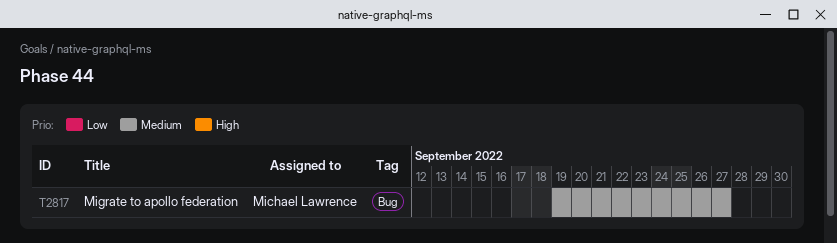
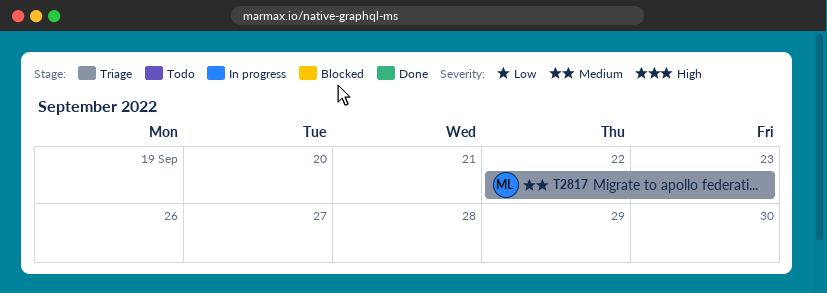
T2817, start: Sep 19 -> Sep 22
T2817, due: Sep 27 -> Sep 23

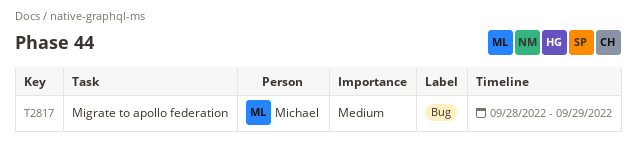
T2817, start: Sep 22 -> Sep 28
T2817, due: Sep 23 -> Sep 29

